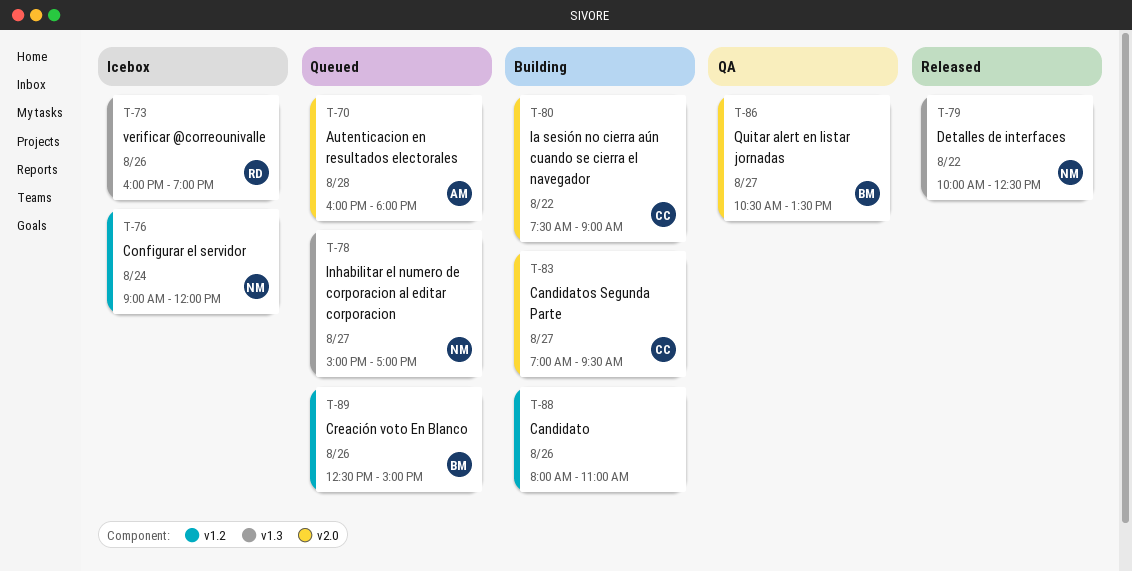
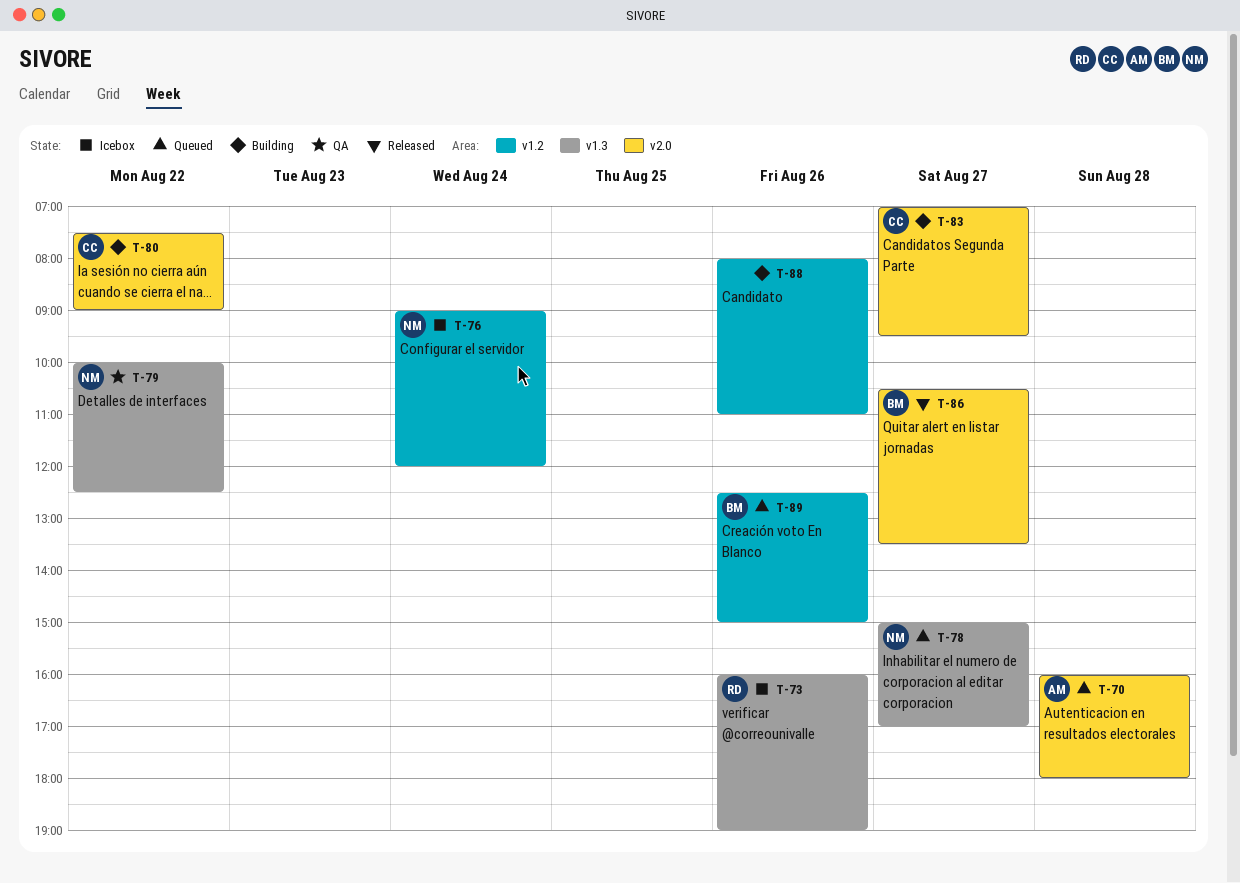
T-79, status: Released -> QA
T-86, status: QA -> Released

